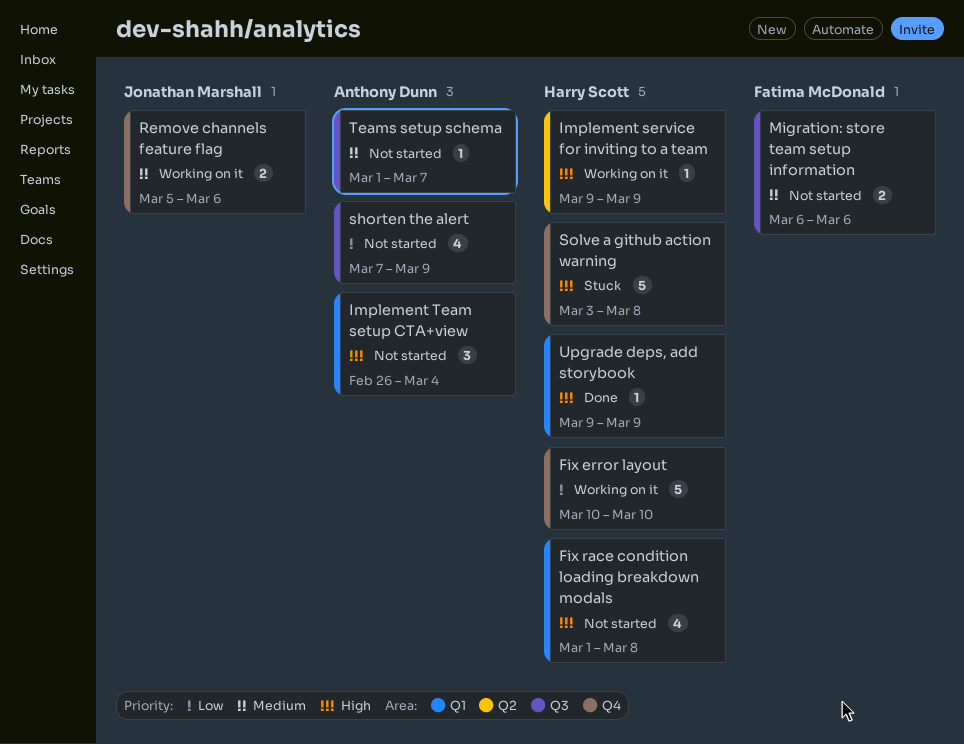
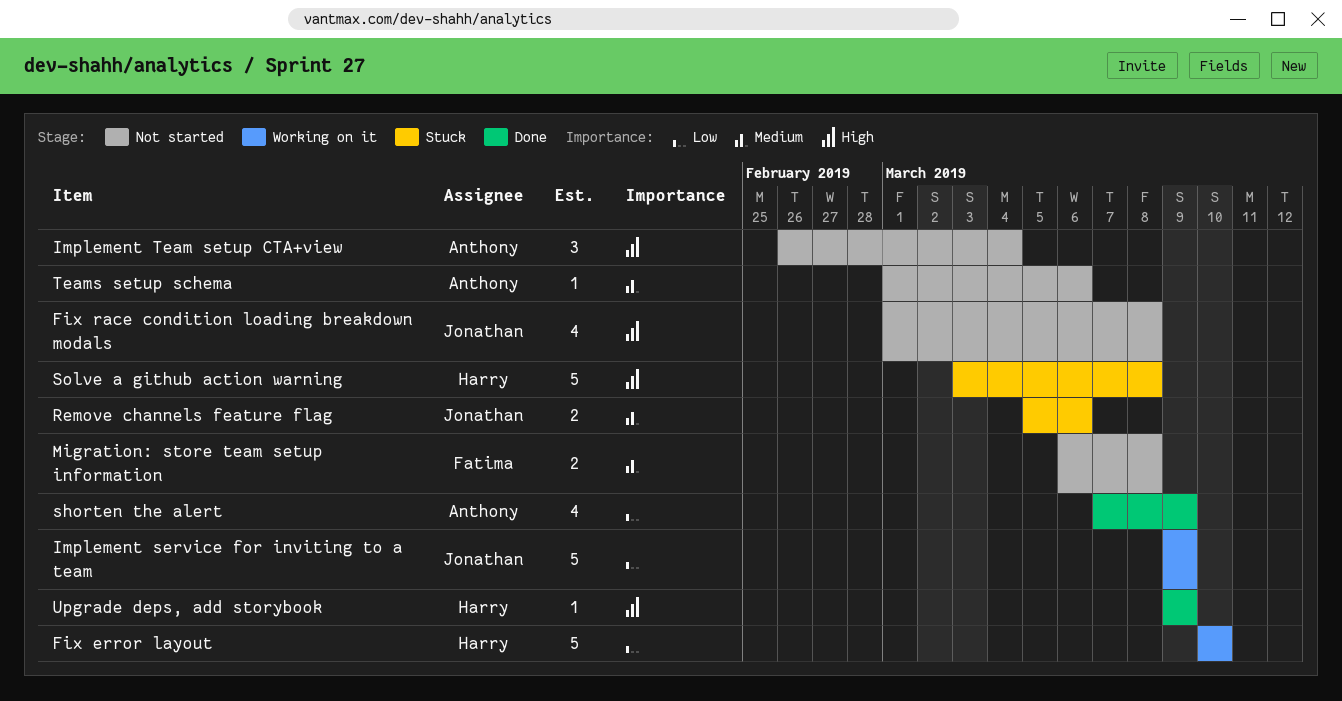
Fix race condition loading breakdown modals, owner: Harry Scott -> Jonathan Marshall
Implement service for inviting to a team, owner: Harry Scott -> Jonathan Marshall
Implement service for inviting to a team, priority: High -> Low
Implement service for inviting to a team, estimate: 1 -> 5
Migration: store team setup information, due: Mar 6 -> Mar 8
Remove channels feature flag, status: Working on it -> Stuck
shorten the alert, status: Not started -> Done
Teams setup schema, due: Mar 7 -> Mar 6

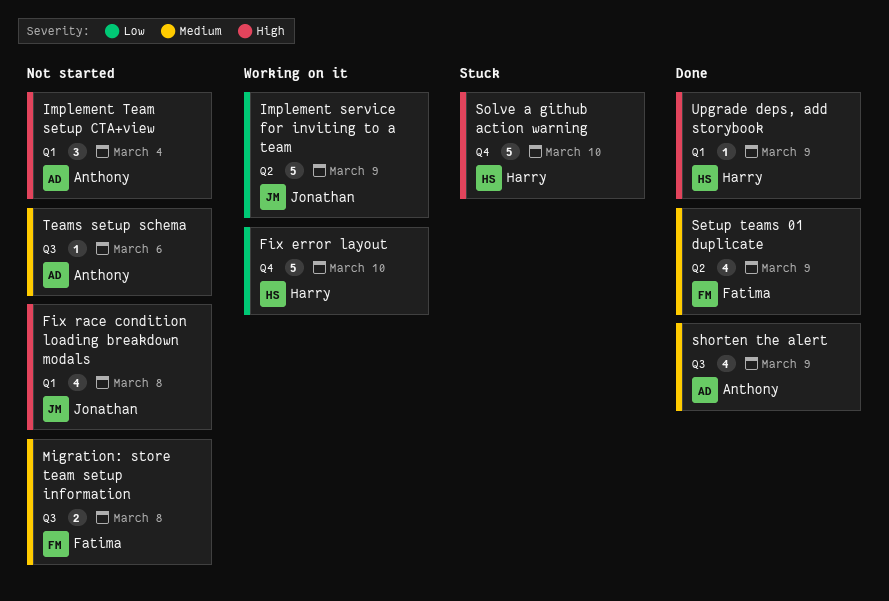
Remove channels feature flag: present -> none
Setup teams 01 duplicate: none -> present
shorten the alert, priority: Low -> Medium
Solve a github action warning, due: Mar 8 -> Mar 10

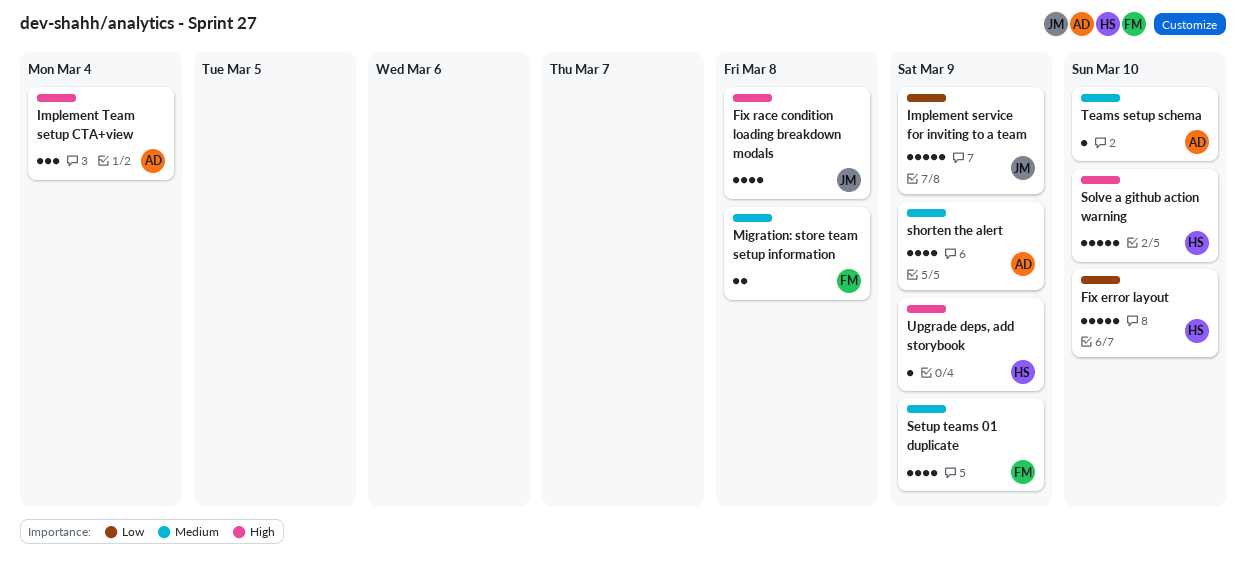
Teams setup schema, due: Mar 6 -> Mar 10

